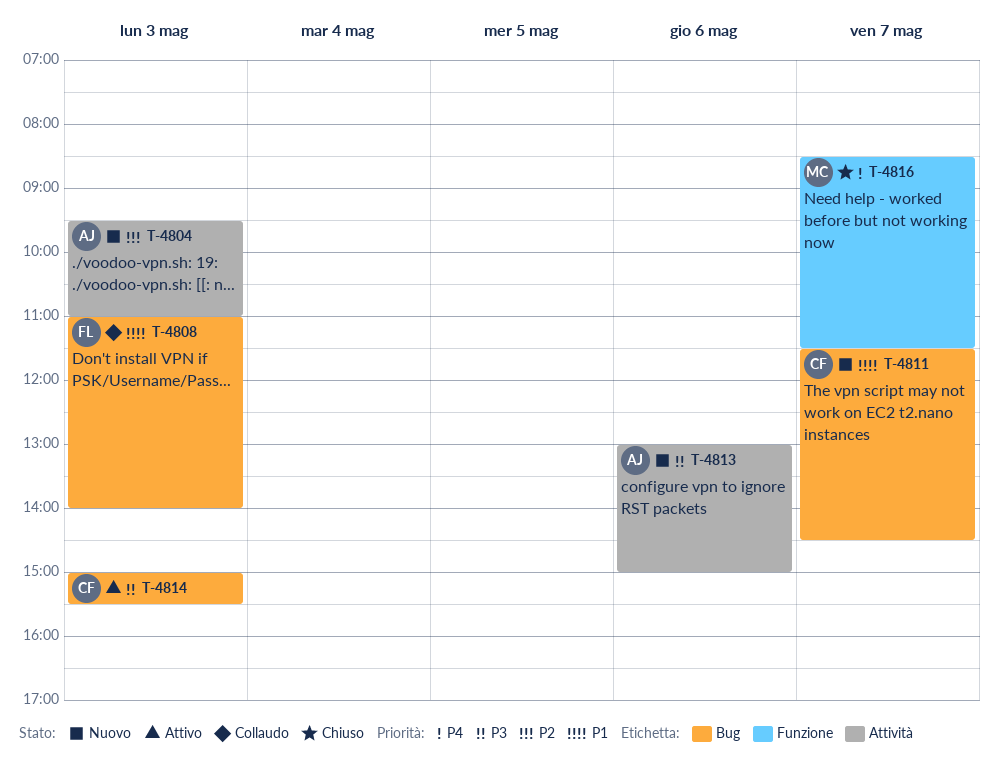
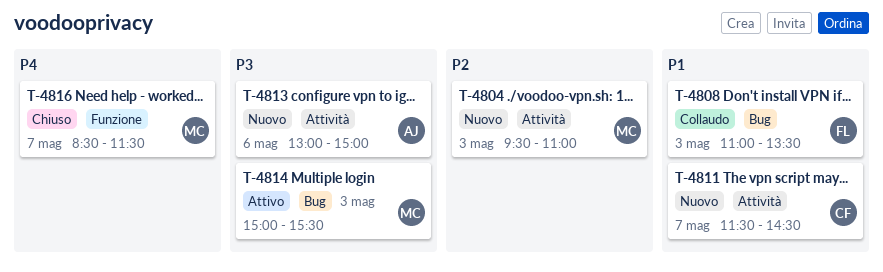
T-4804, owner: AJ -> MC
T-4808, ends: 14:00 -> 13:30
T-4811, label: Bug -> Attività
T-4814, owner: CF -> MC

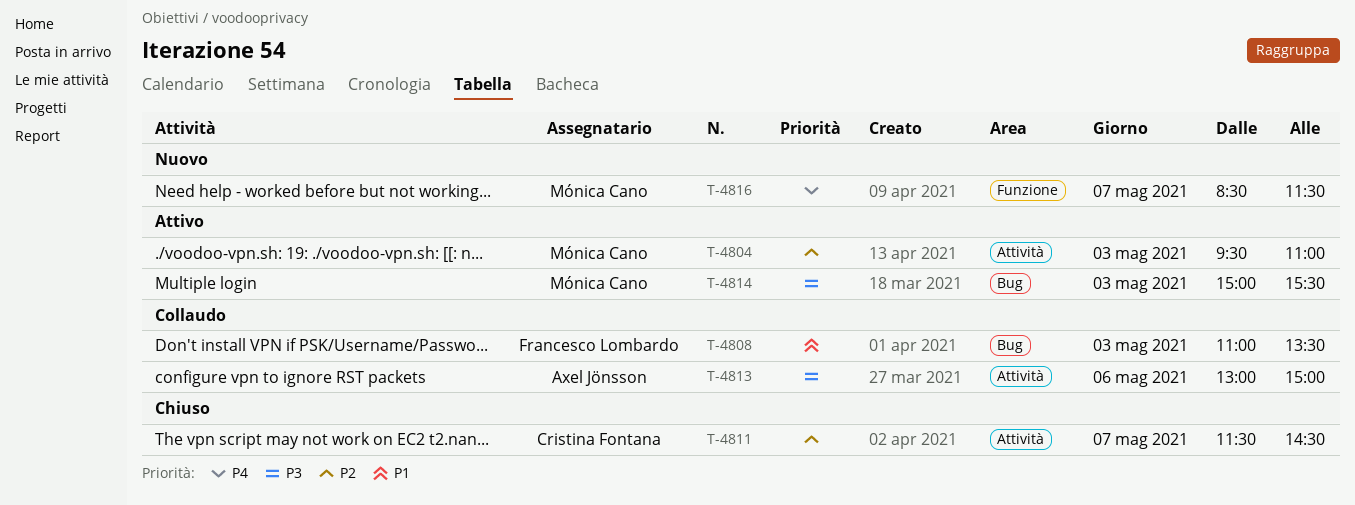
T-4804, status: Nuovo -> Attivo
T-4811, status: Nuovo -> Chiuso
T-4811, priority: P1 -> P2
T-4813, status: Nuovo -> Collaudo
T-4816, status: Chiuso -> Nuovo

